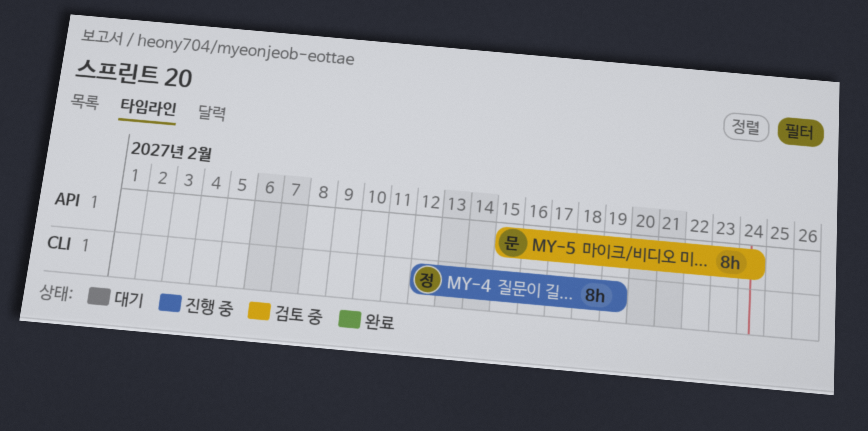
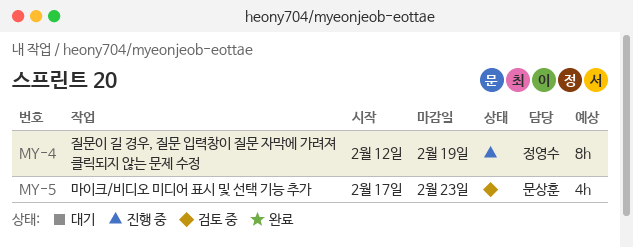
MY-5, estimate: 8h -> 4h
MY-5, start: Feb 15 -> Feb 17
MY-5, due: Feb 24 -> Feb 23

